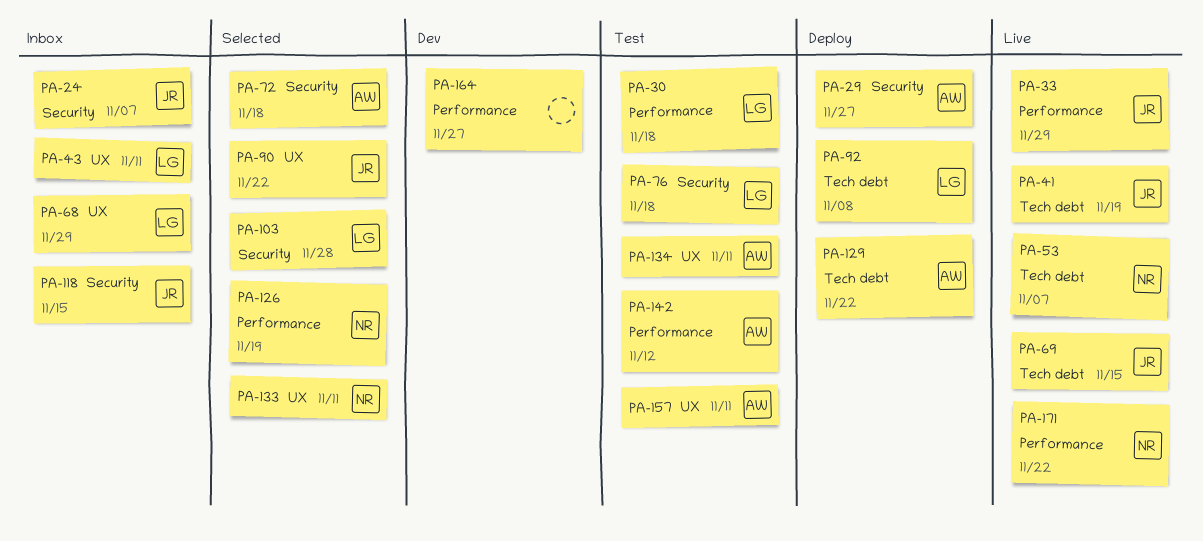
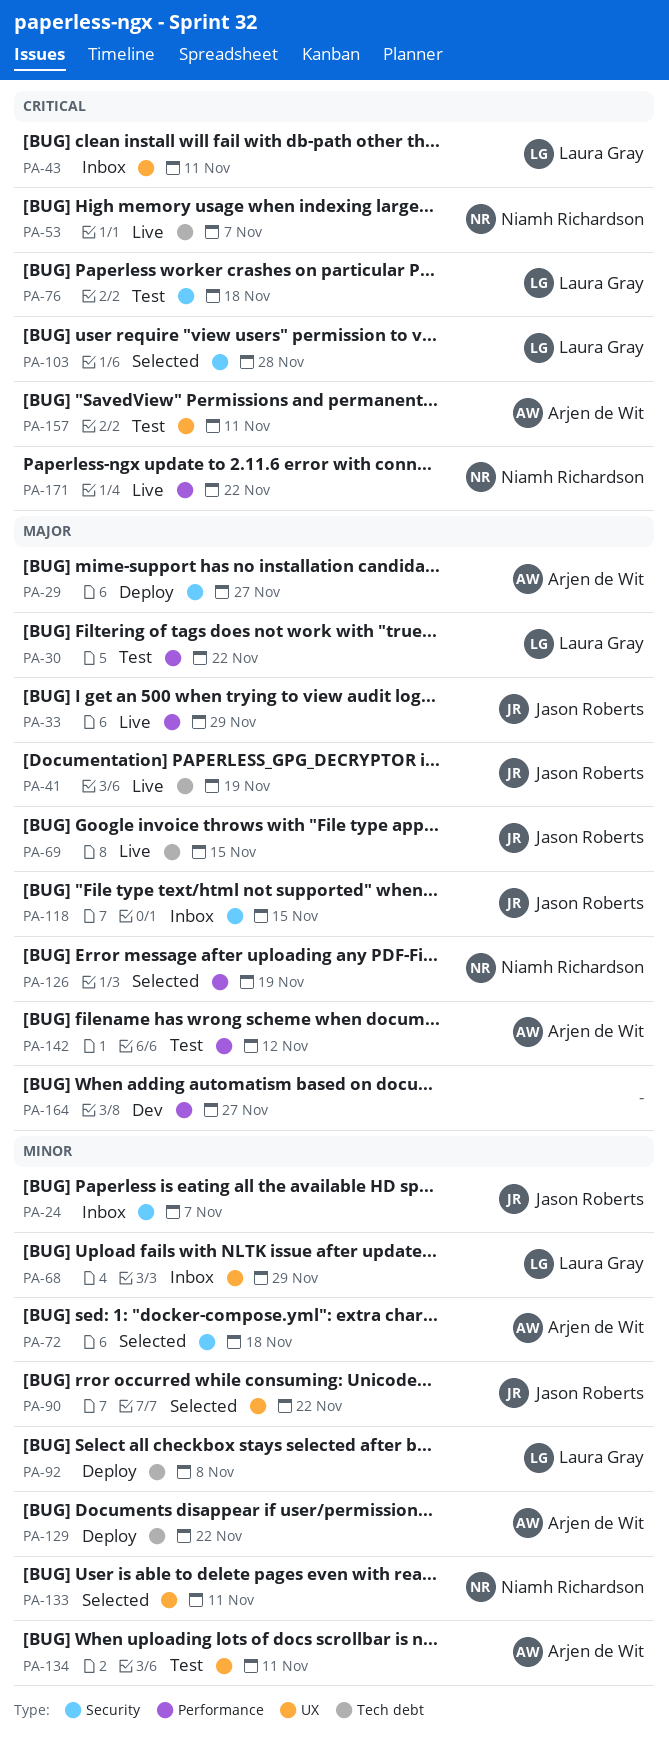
PA-30, due: Nov 18 -> Nov 22

